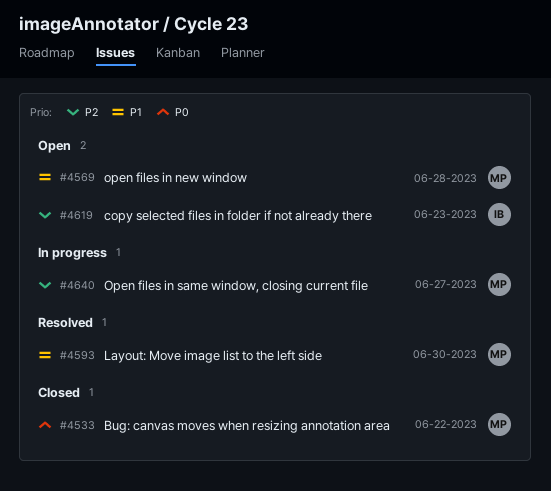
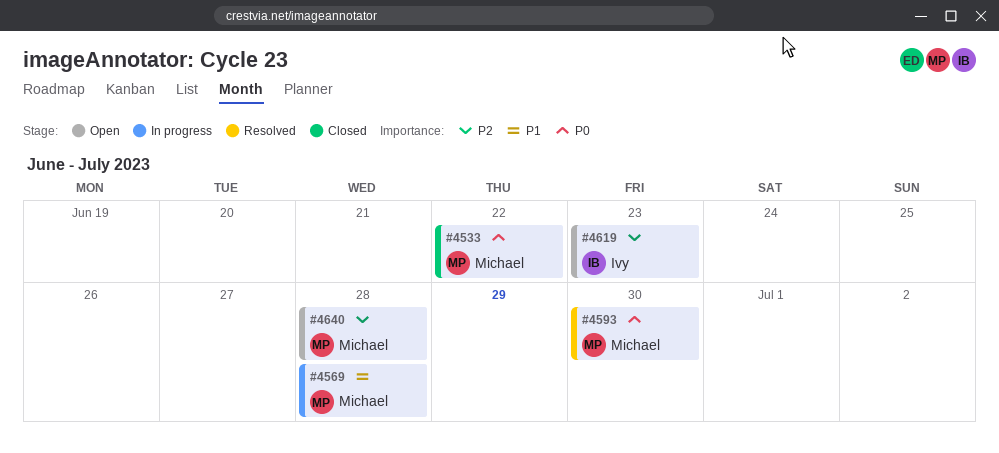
#4569, status: Open -> In progress
#4593, priority: P1 -> P0
#4640, status: In progress -> Open
#4640, due: Jun 27 -> Jun 28

